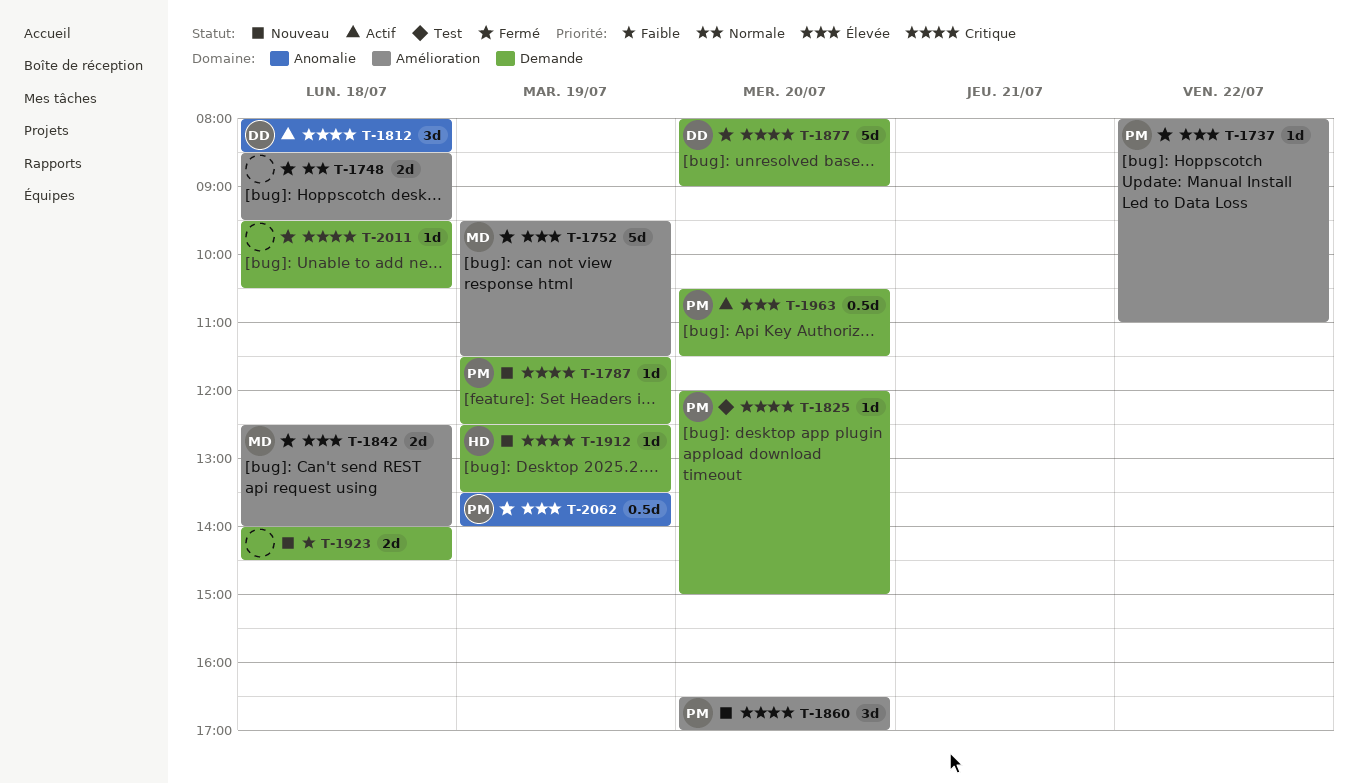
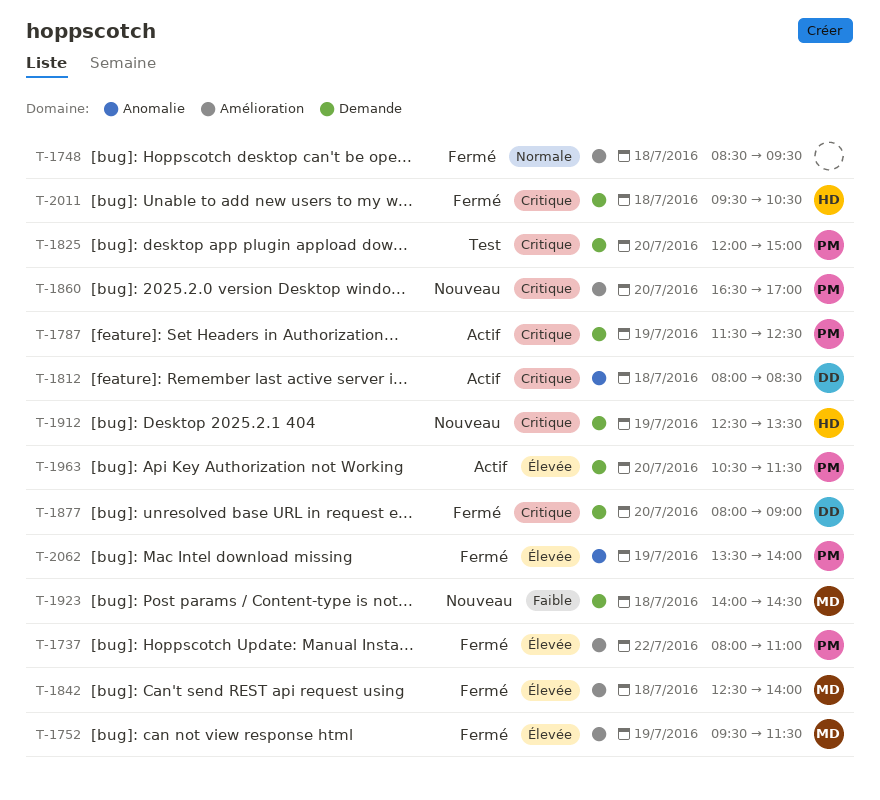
T-1787, status: Nouveau -> Actif
T-1923, owner: none -> MD
T-2011, owner: none -> HD

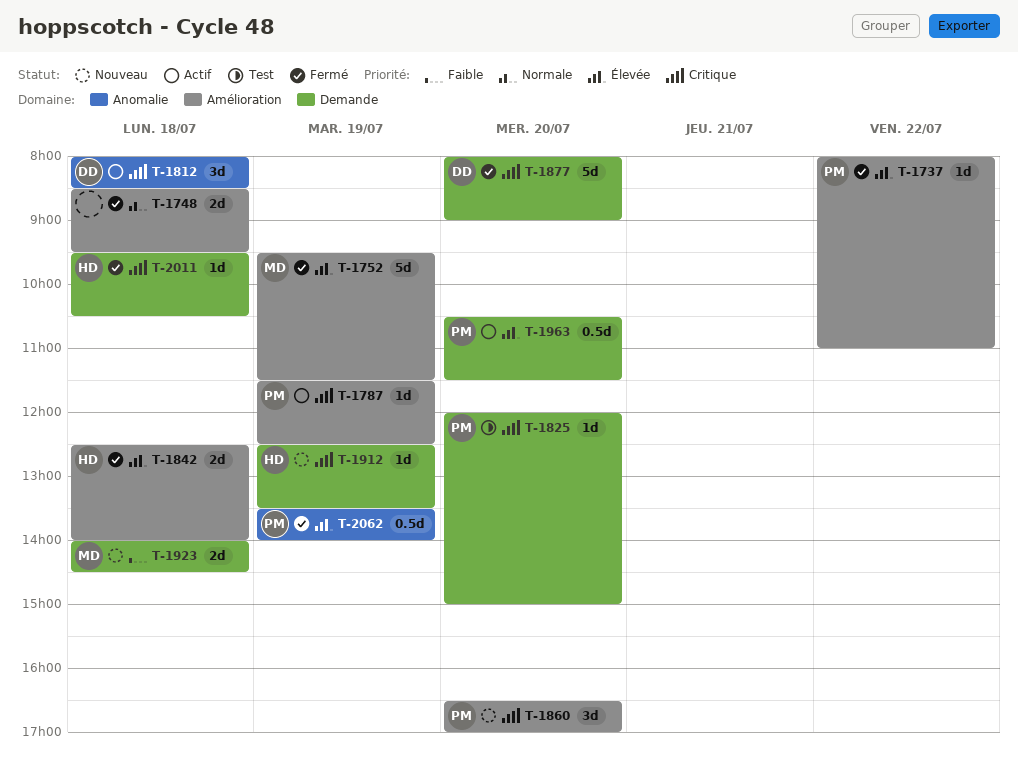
T-1787, label: Demande -> Amélioration
T-1842, owner: MD -> HD

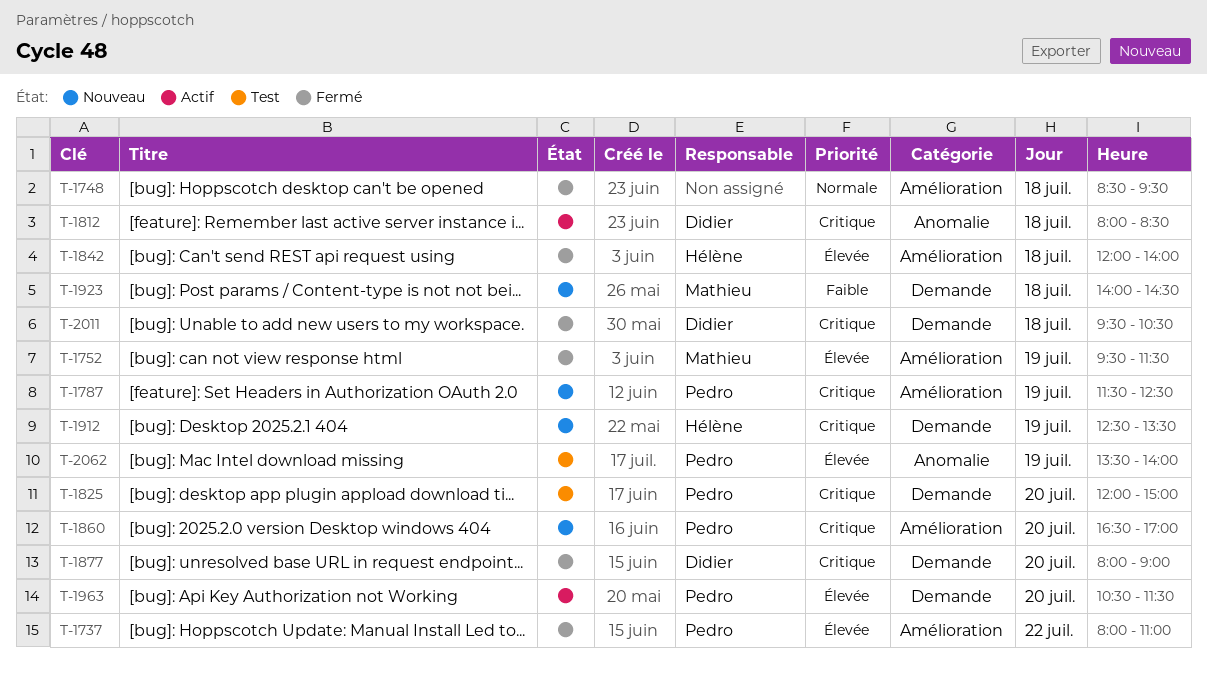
T-1787, status: Actif -> Nouveau
T-1842, begins: 12:30 -> 12:00
T-2011, owner: Hélène -> Didier
T-2062, status: Fermé -> Test

